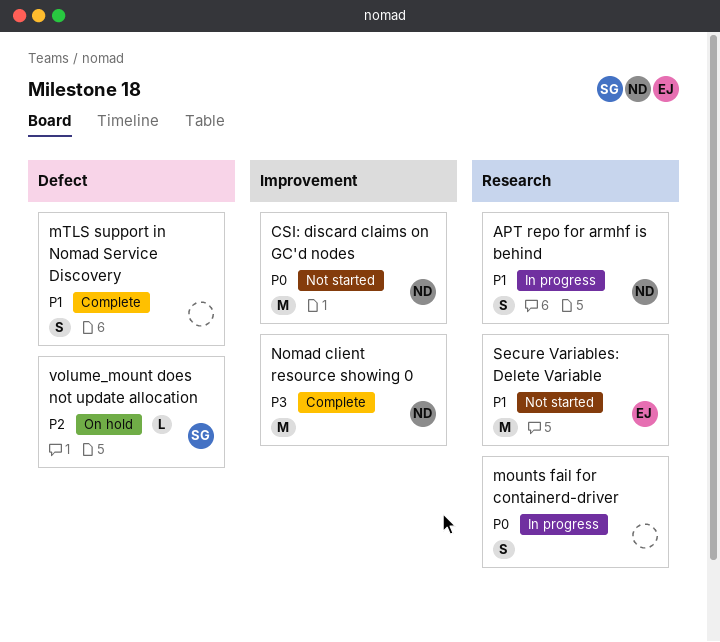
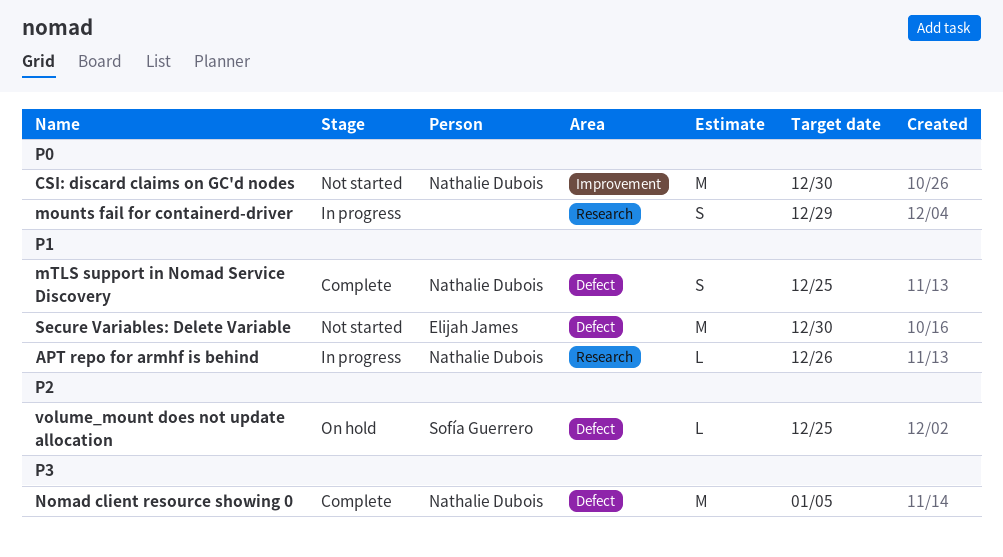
APT repo for armhf is behind, estimate: S -> L
mTLS support in Nomad Service Discovery, owner: none -> Nathalie Dubois
Nomad client resource showing 0, label: Improvement -> Defect
Secure Variables: Delete Variable, label: Research -> Defect

